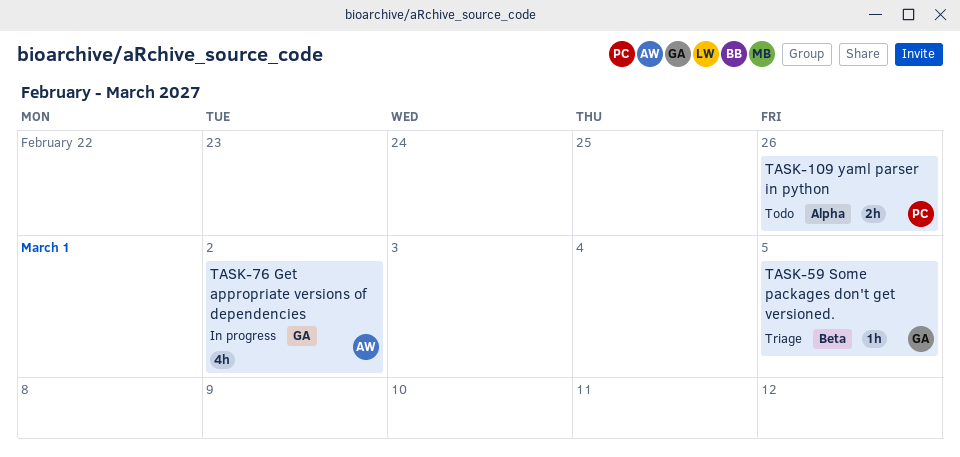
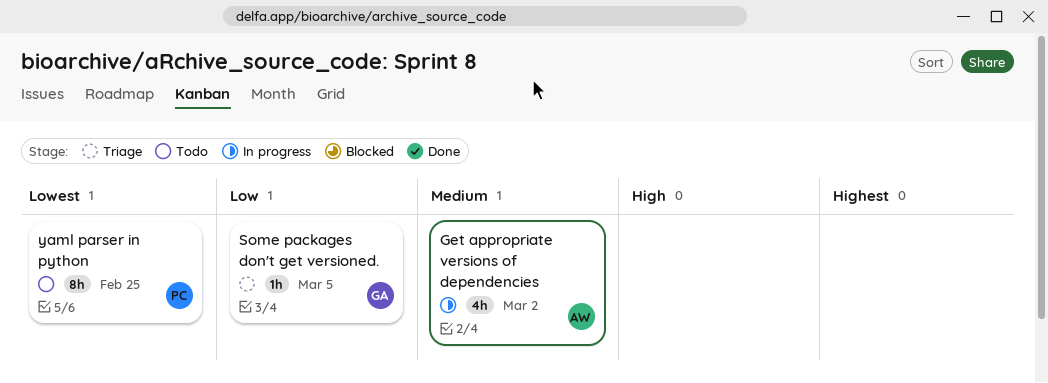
yaml parser in python, estimate: 2h -> 8h
yaml parser in python, due: Feb 26 -> Feb 25

